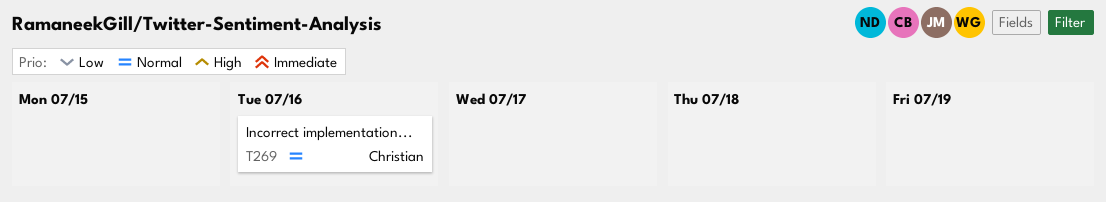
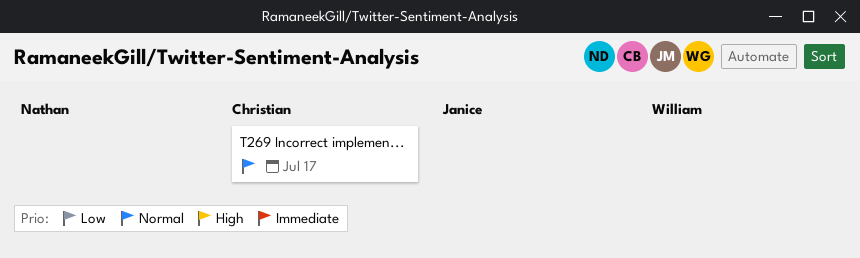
T269, due: Jul 16 -> Jul 17

